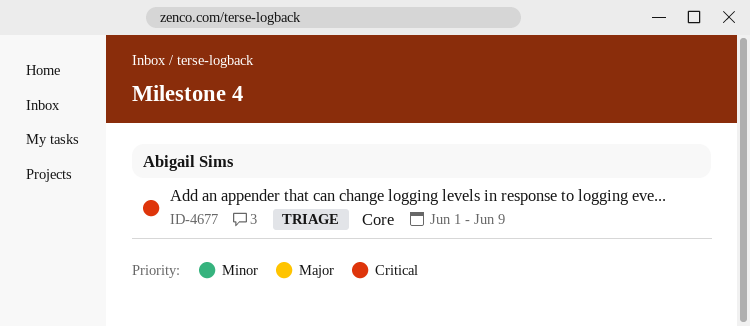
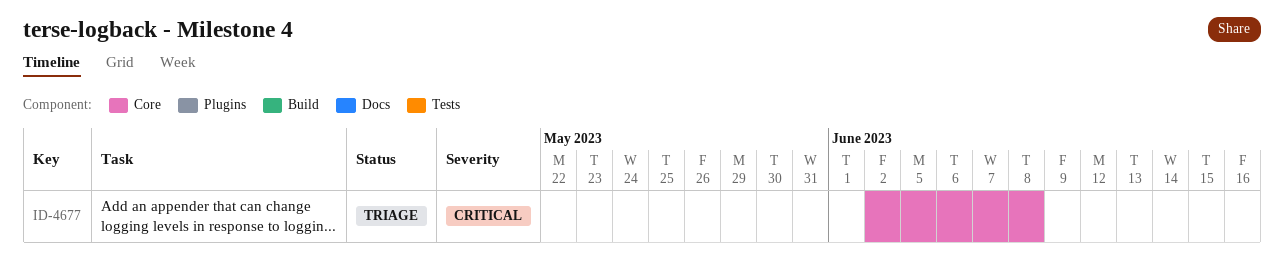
ID-4677, start: Jun 1 -> Jun 2
ID-4677, due: Jun 9 -> Jun 8

